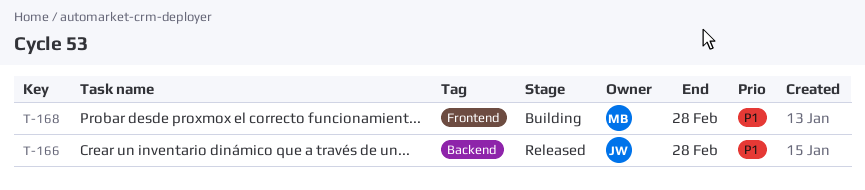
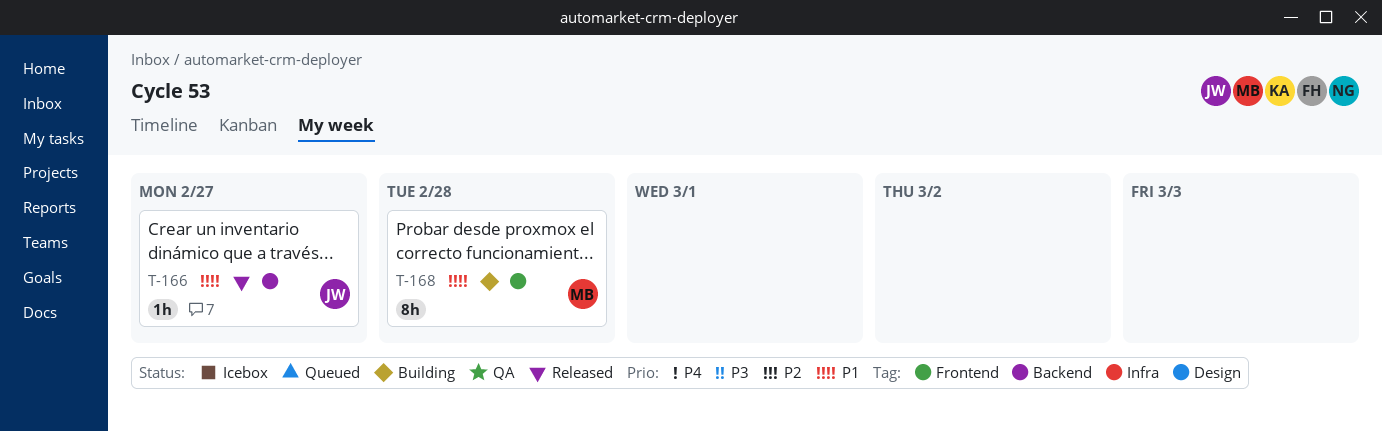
T-166, due: Feb 28 -> Feb 27

